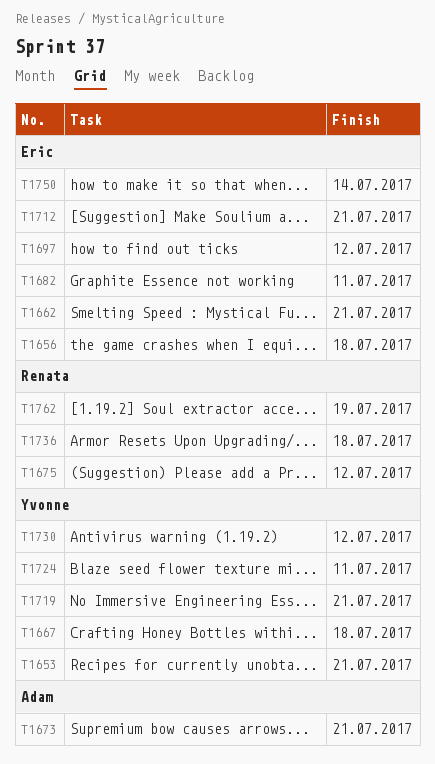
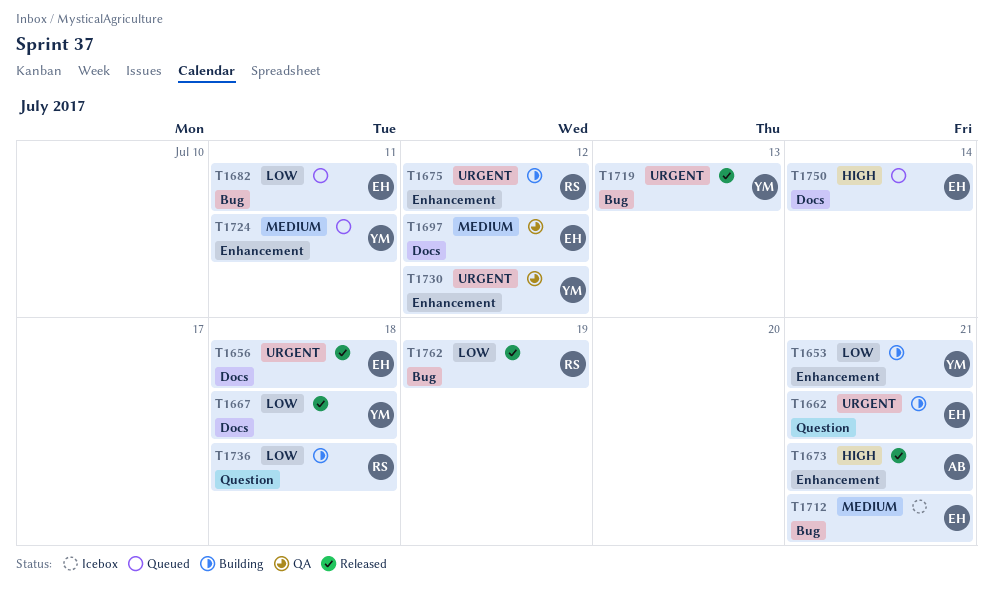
T1719, due: Jul 21 -> Jul 13

